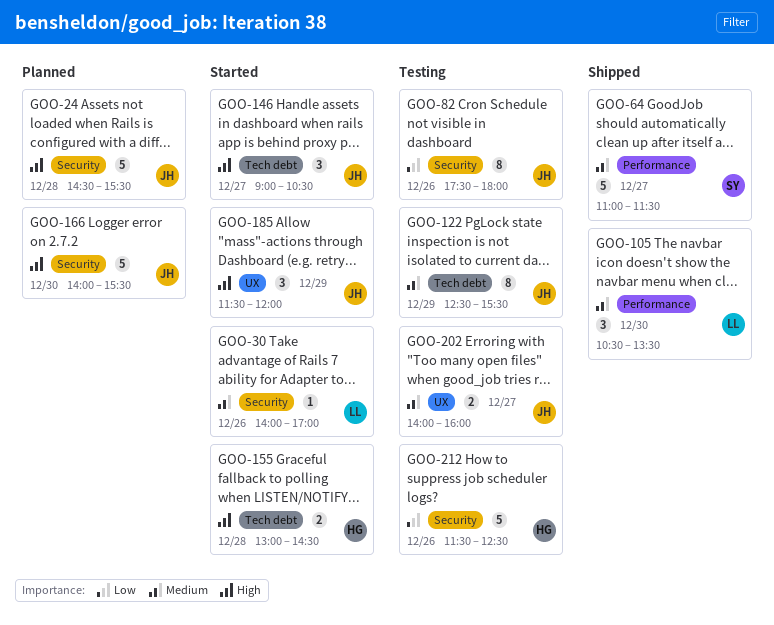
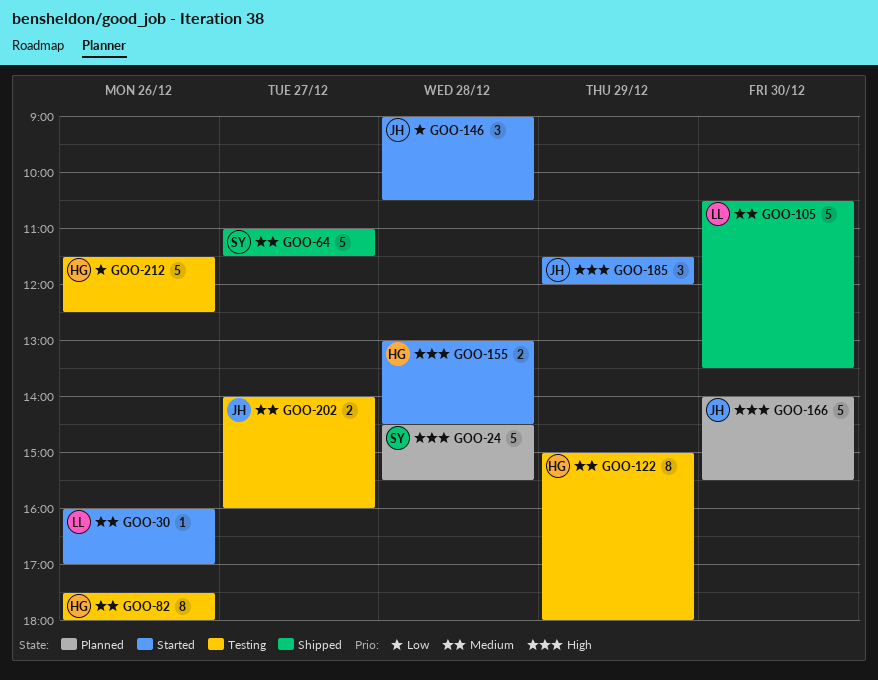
GOO-24, owner: JH -> SY
GOO-30, begins: 14:00 -> 16:00
GOO-82, owner: JH -> HG
GOO-82, priority: Low -> Medium
GOO-105, estimate: 3 -> 5
GOO-122, owner: JH -> HG
GOO-122, begins: 12:30 -> 15:00
GOO-122, ends: 15:30 -> 18:00
GOO-146, priority: High -> Low
GOO-146, day: Dec 27 -> Dec 28

